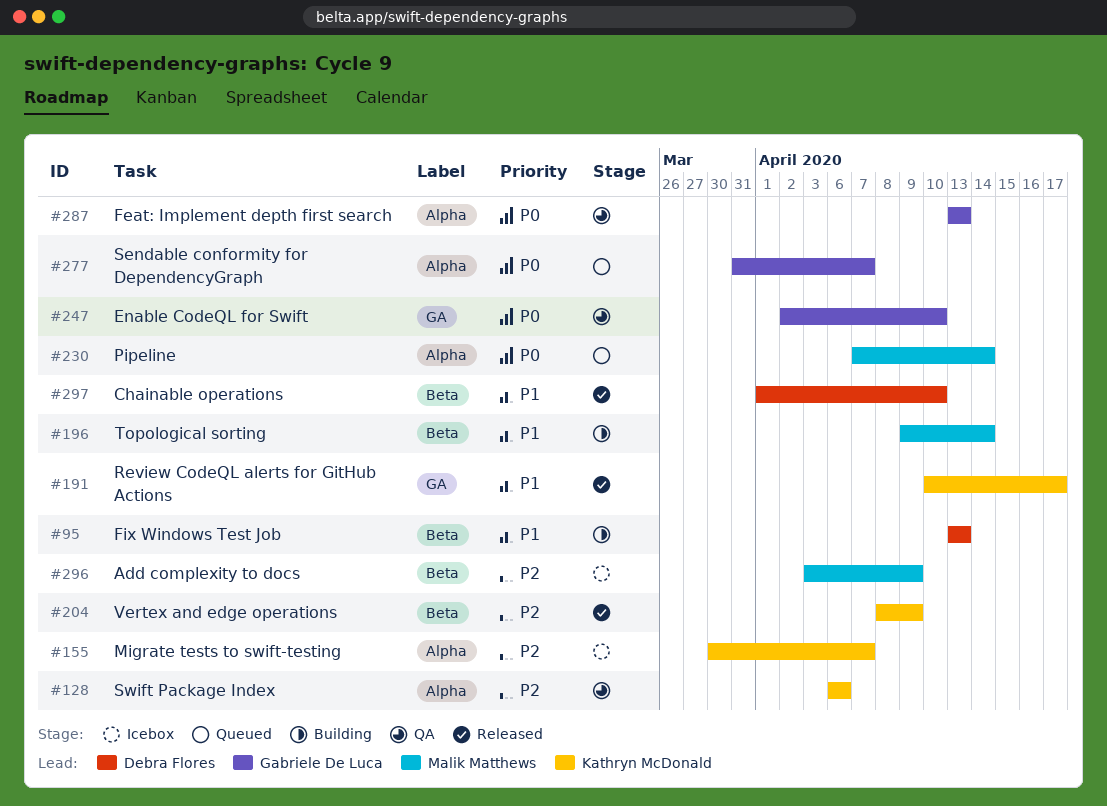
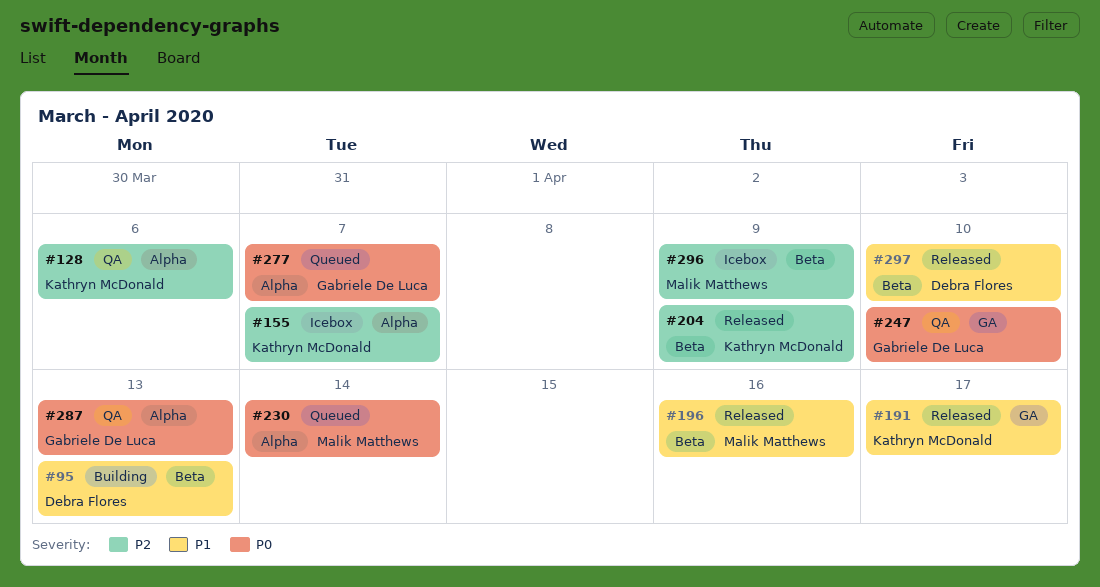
#196, status: Building -> Released
#196, due: Apr 14 -> Apr 16

